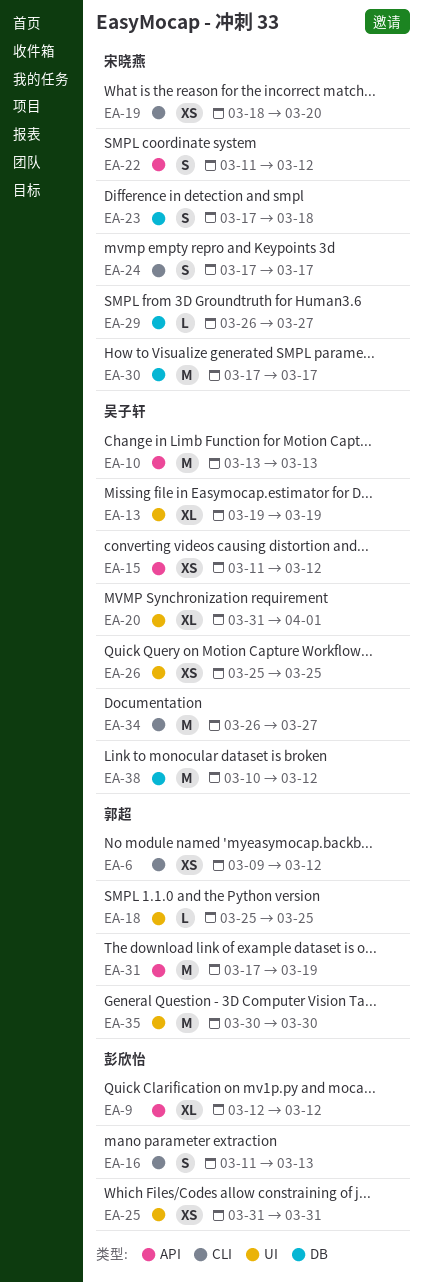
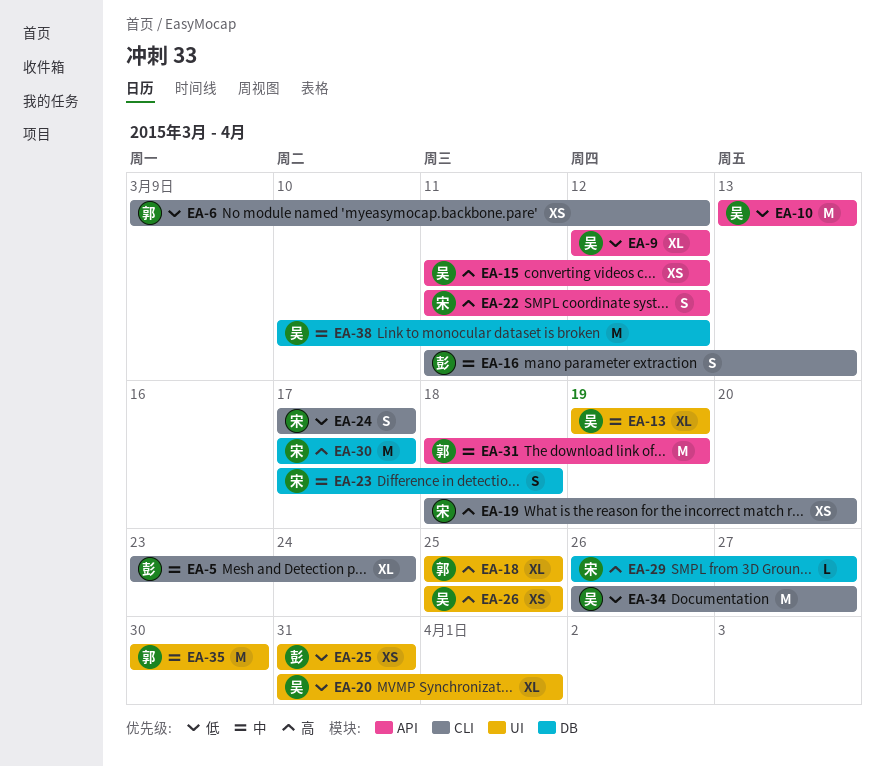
EA-5: none -> present
EA-9, owner: 彭欣怡 -> 吴子轩
EA-18, estimate: L -> XL
EA-31, start: Mar 17 -> Mar 18

